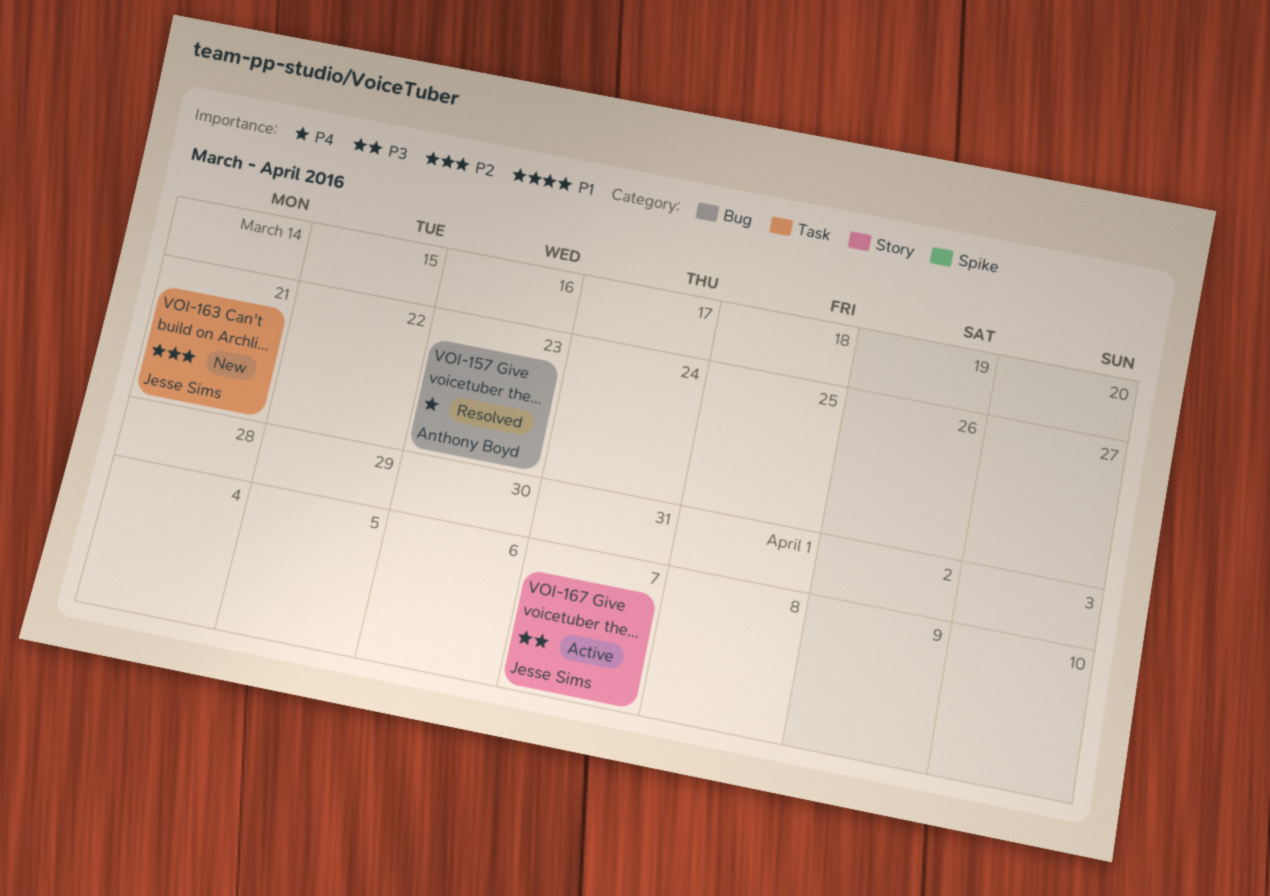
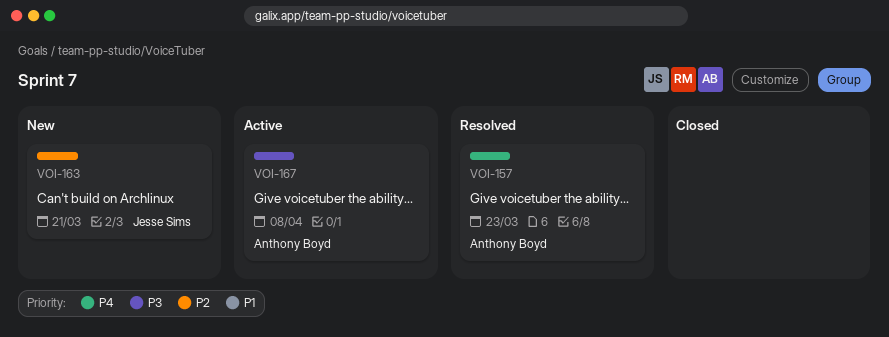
VOI-167, owner: Jesse Sims -> Anthony Boyd
VOI-167, due: Apr 7 -> Apr 8

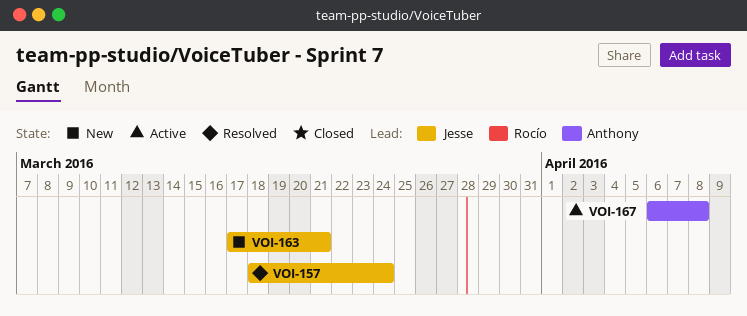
VOI-157, owner: Anthony Boyd -> Jesse Sims
VOI-157, due: Mar 23 -> Mar 24

